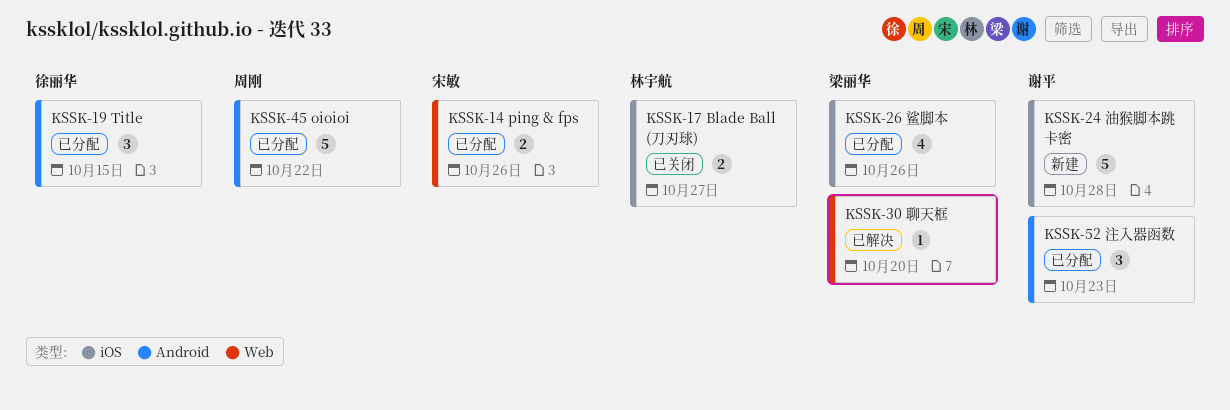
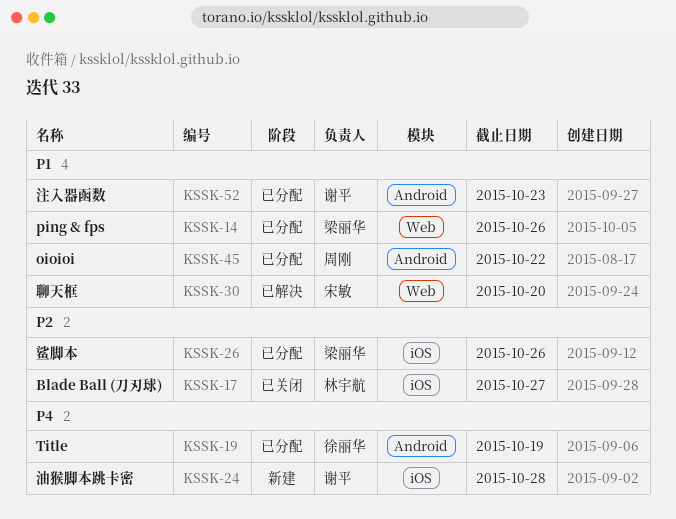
KSSK-14, owner: 宋敏 -> 梁丽华
KSSK-19, due: Oct 15 -> Oct 19
KSSK-30, owner: 梁丽华 -> 宋敏

